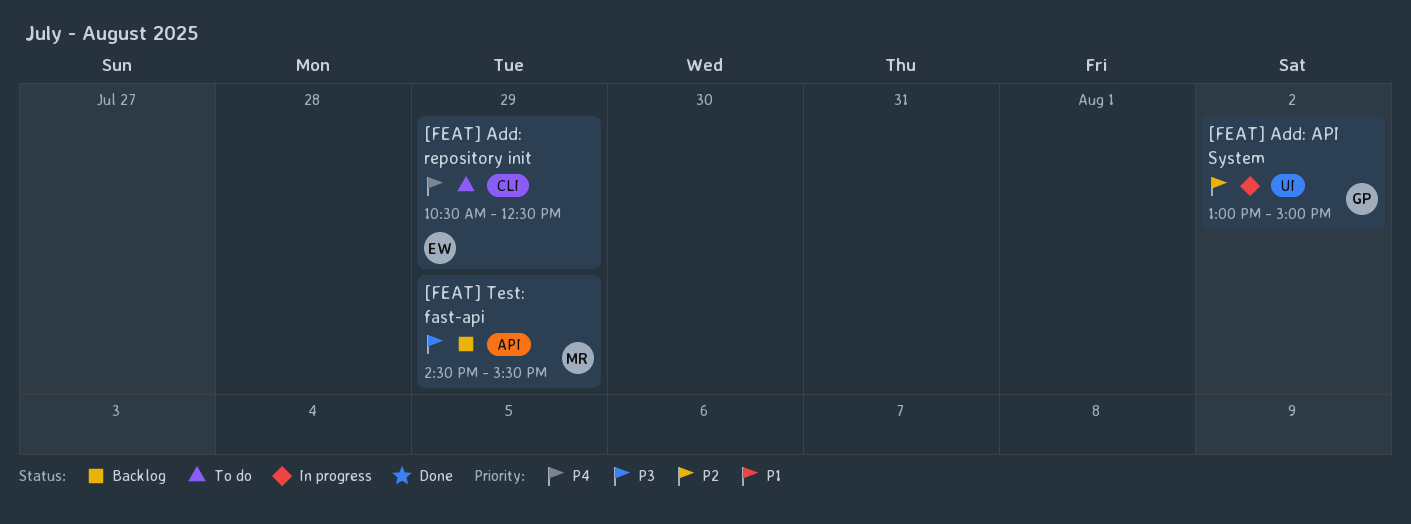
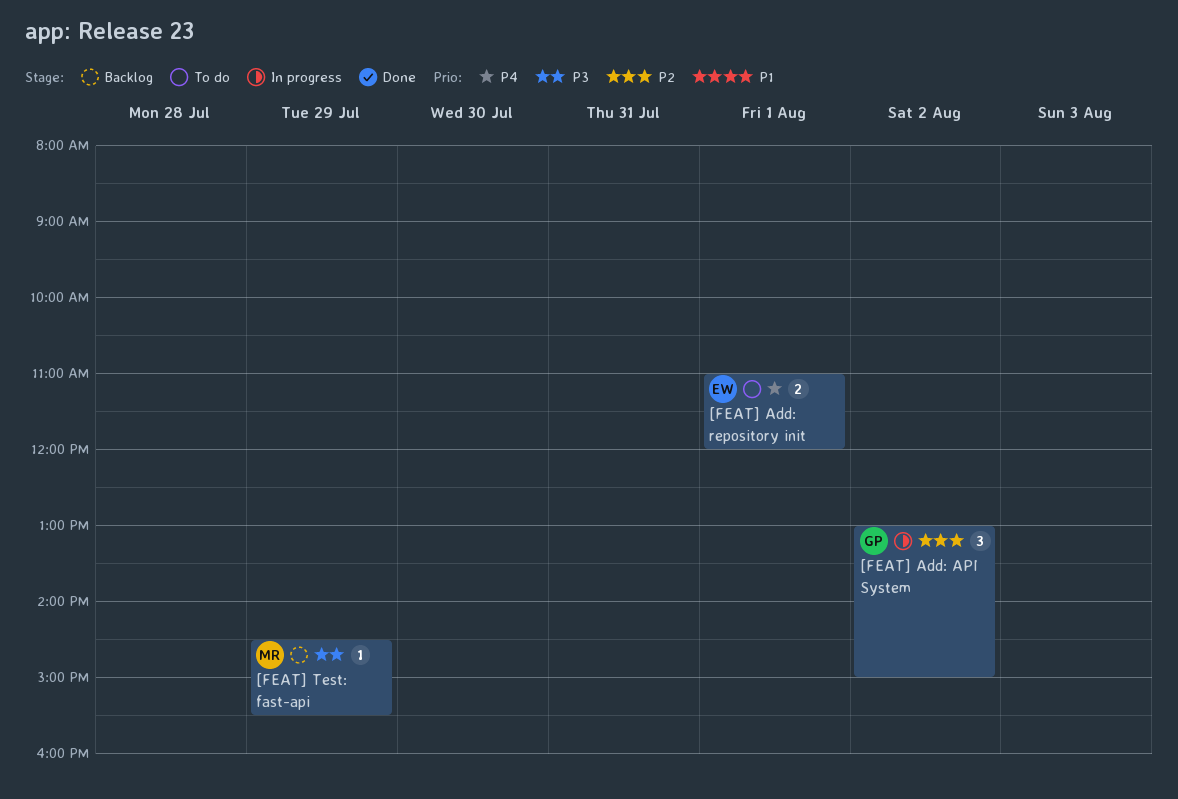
[FEAT] Add: repository init, day: Jul 29 -> Aug 1
[FEAT] Add: repository init, begins: 10:30 -> 11:00
[FEAT] Add: repository init, ends: 12:30 -> 12:00

